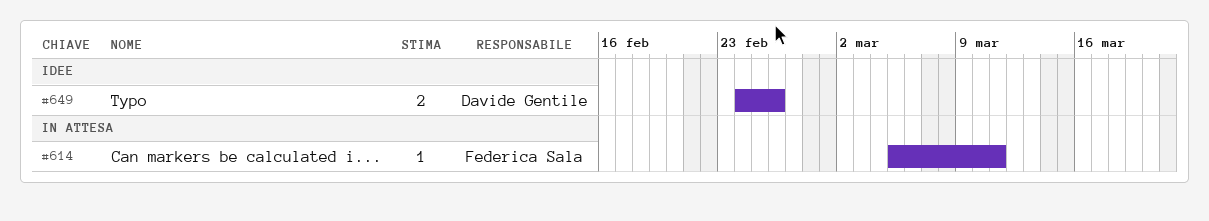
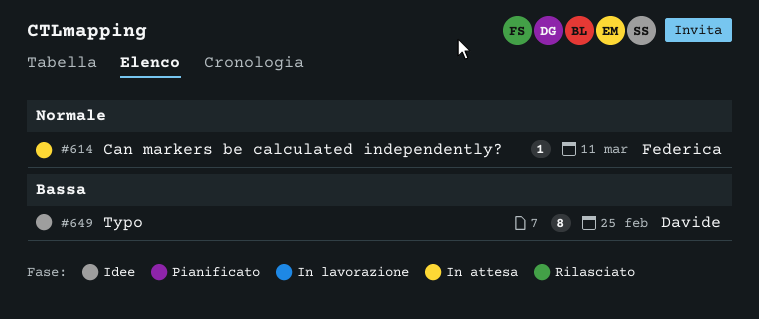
#649, estimate: 2 -> 8
#649, due: Feb 26 -> Feb 25

